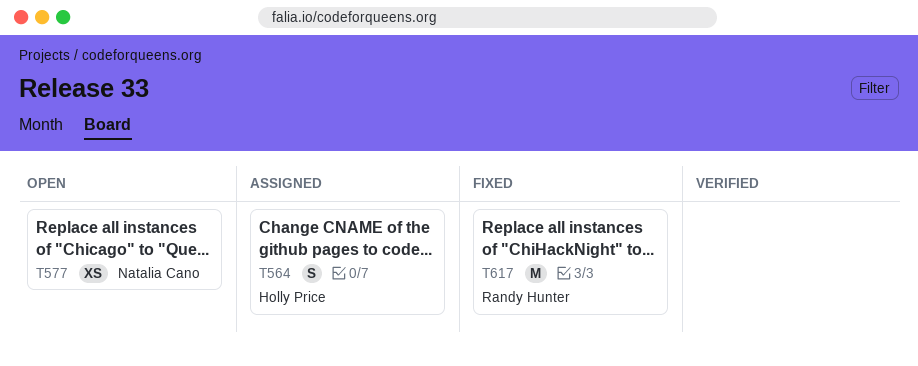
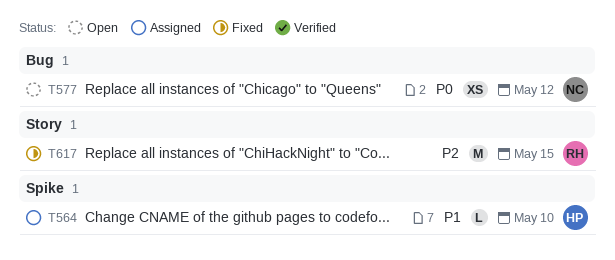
T564, estimate: S -> L

